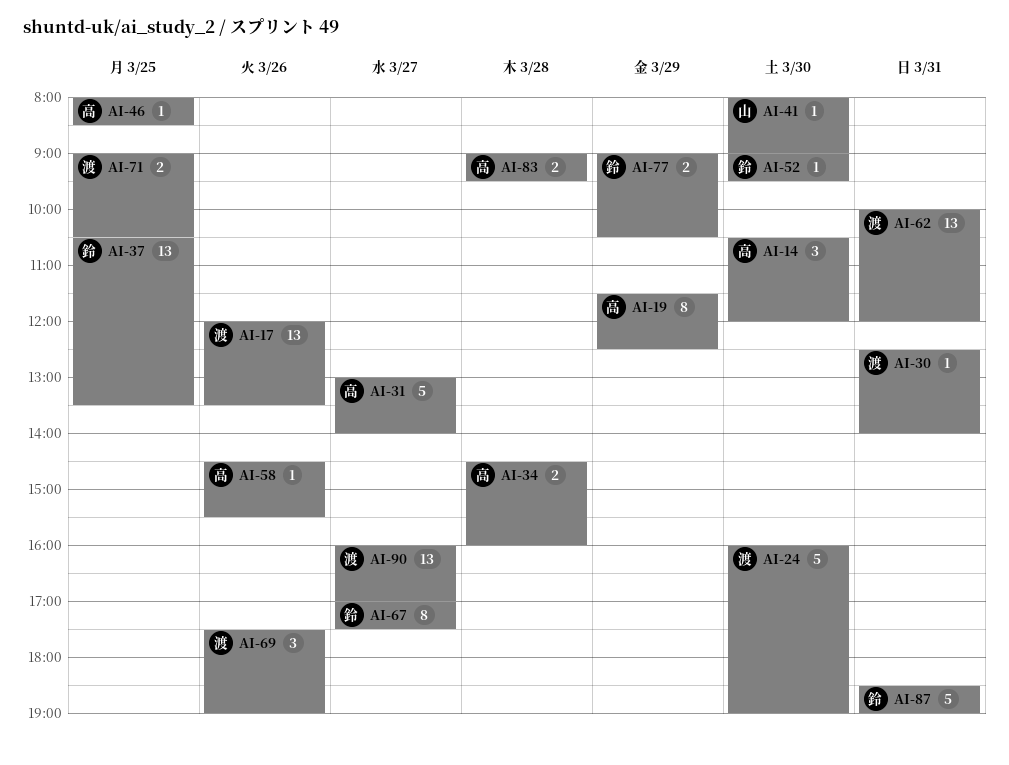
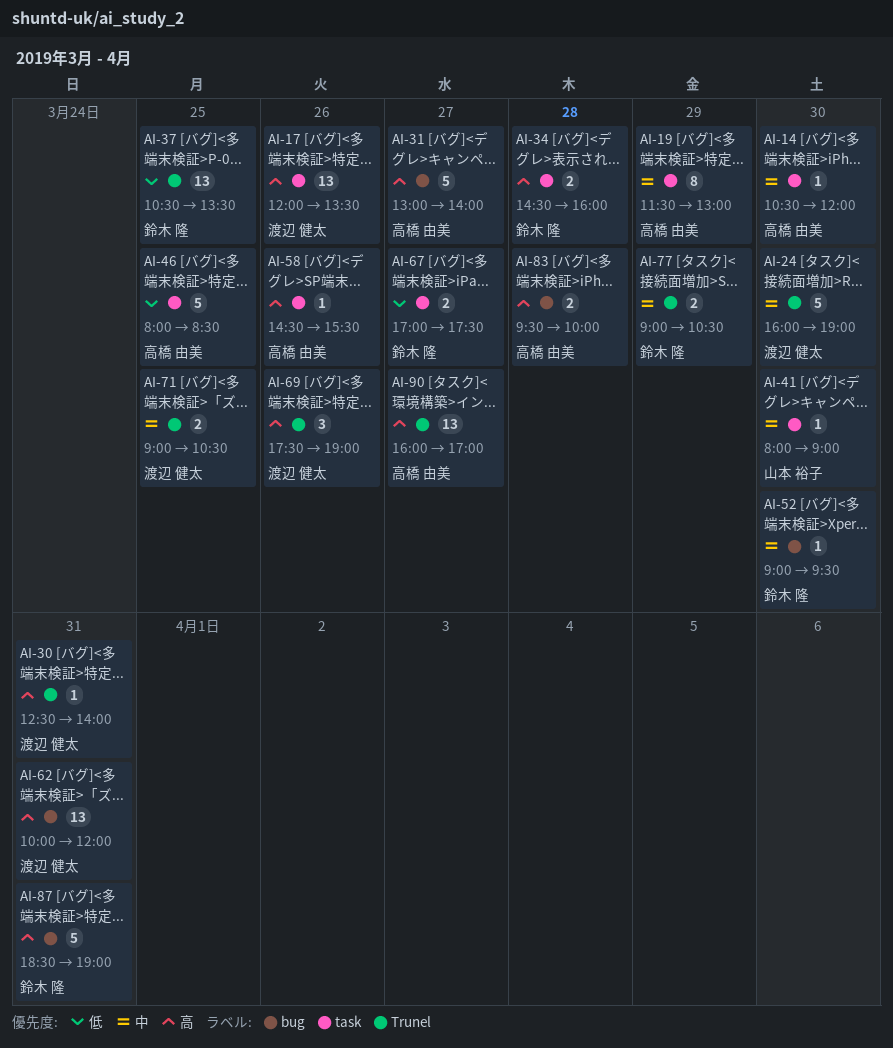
AI-14, estimate: 3 -> 1
AI-19, ends: 12:30 -> 13:00
AI-34, owner: 高橋 由美 -> 鈴木 隆
AI-46, estimate: 1 -> 5
AI-67, estimate: 8 -> 2
AI-83, begins: 09:00 -> 09:30
AI-83, ends: 09:30 -> 10:00
AI-90, owner: 渡辺 健太 -> 高橋 由美

